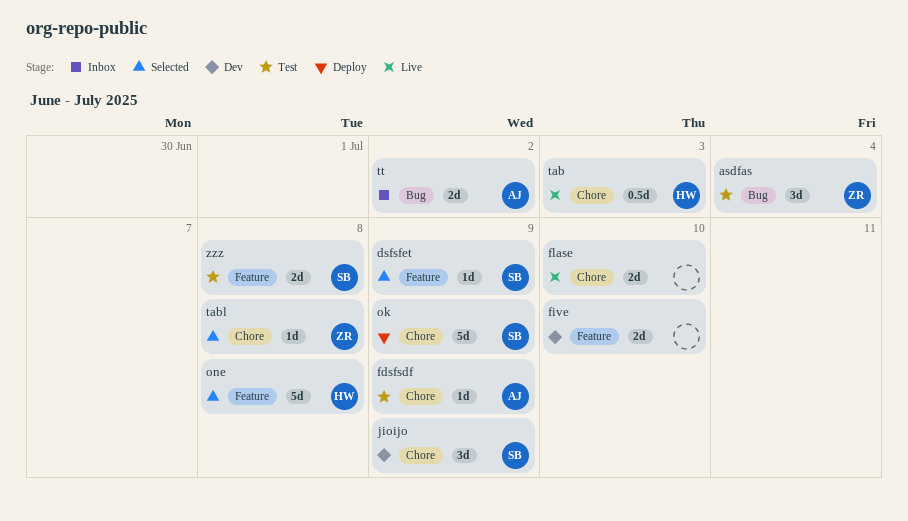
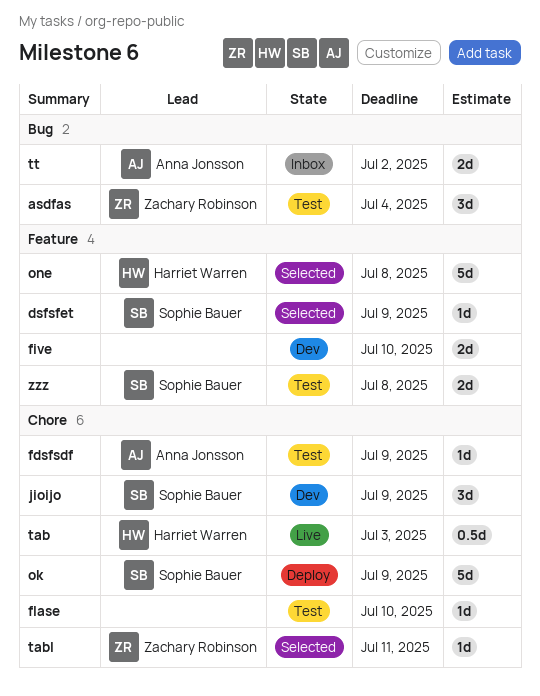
flase, status: Live -> Test
flase, estimate: 2d -> 1d
tabl, due: Jul 8 -> Jul 11

